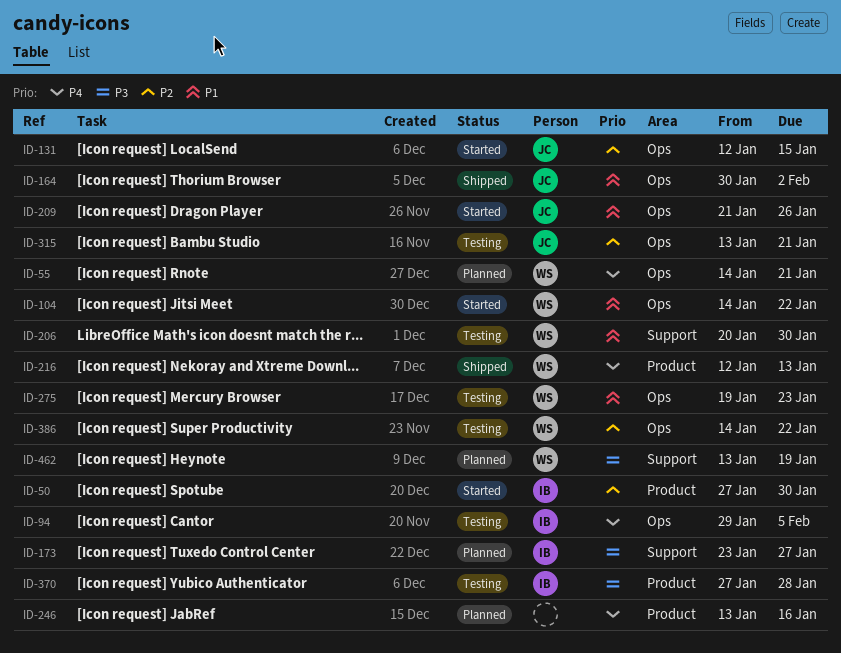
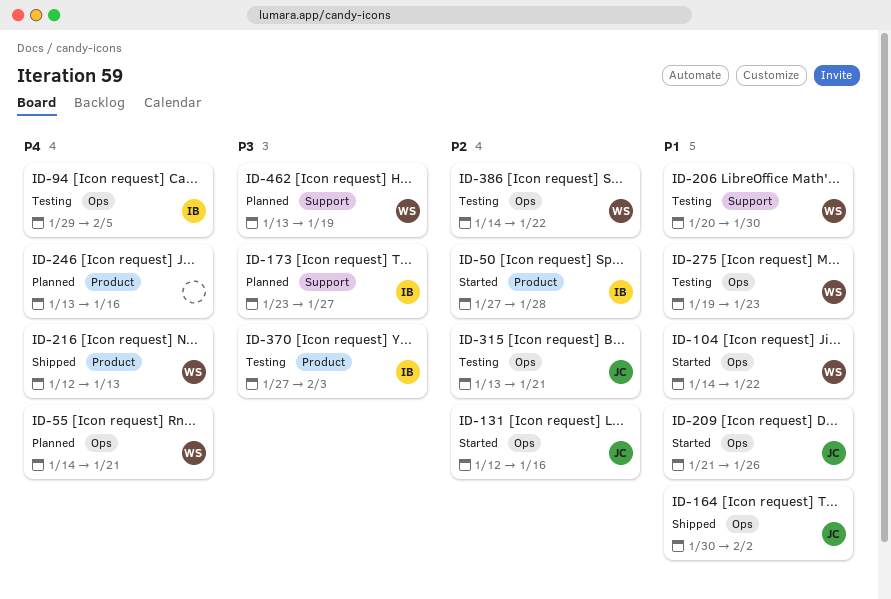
ID-50, due: Jan 30 -> Jan 28
ID-131, due: Jan 15 -> Jan 16
ID-370, due: Jan 28 -> Feb 3

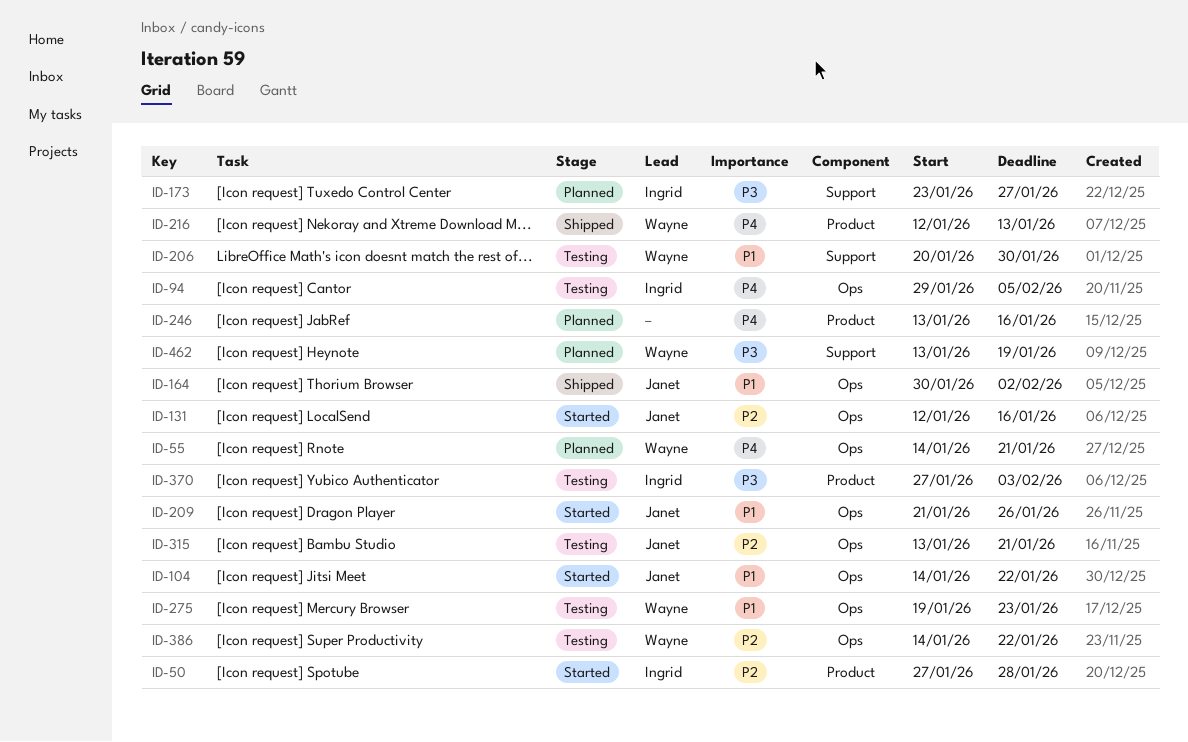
ID-104, owner: Wayne -> Janet

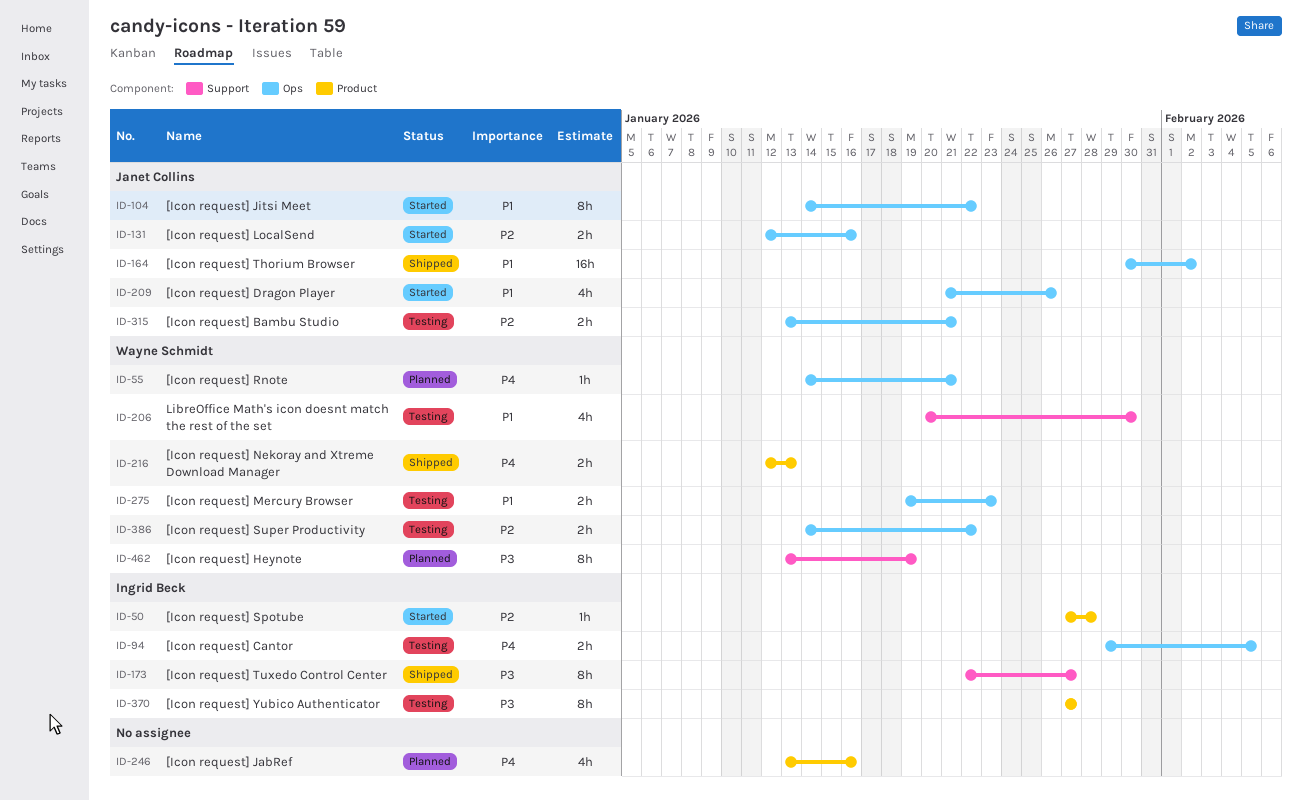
ID-173, status: Planned -> Shipped
ID-173, start: Jan 23 -> Jan 22
ID-370, due: Feb 3 -> Jan 27

